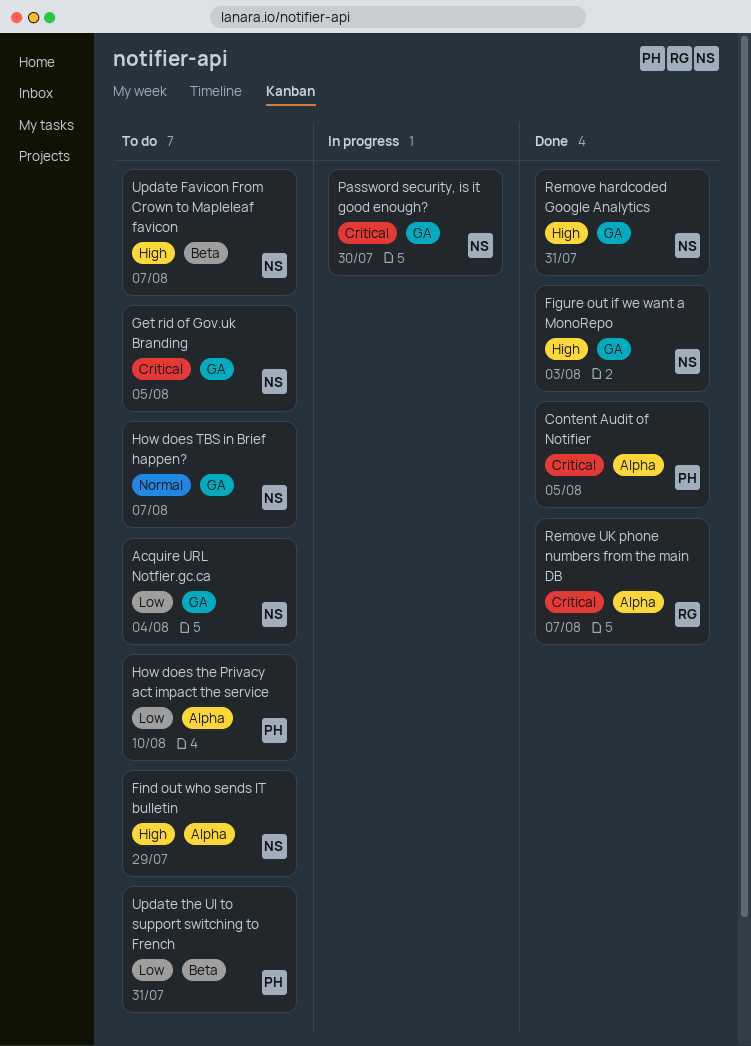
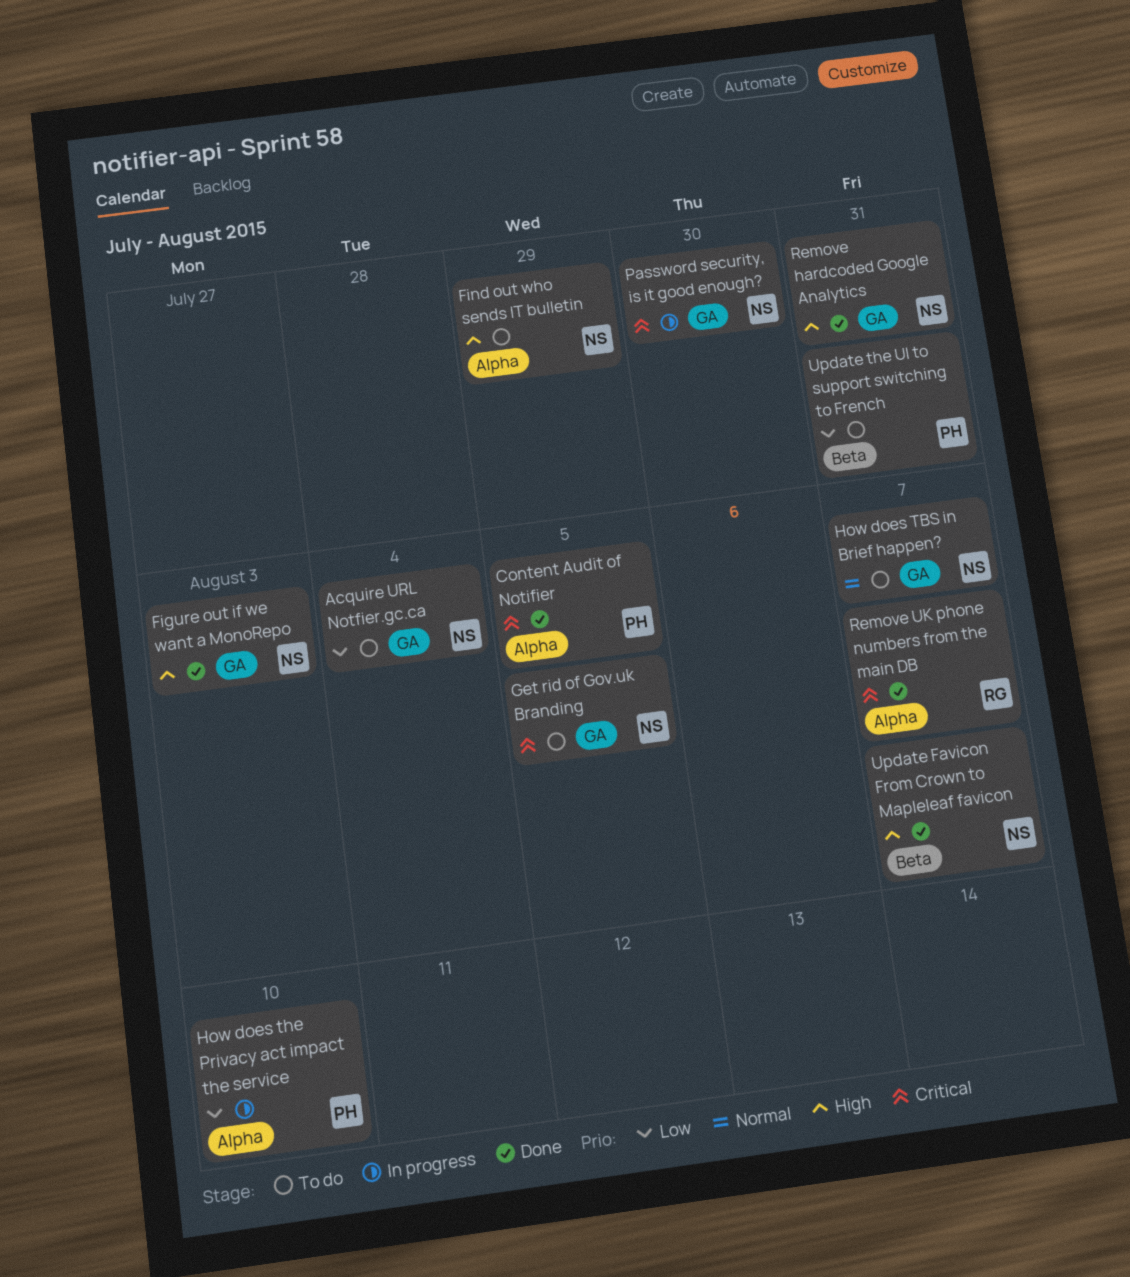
How does the Privacy act impact the service, status: To do -> In progress
Update Favicon From Crown to Mapleleaf favicon, status: To do -> Done

